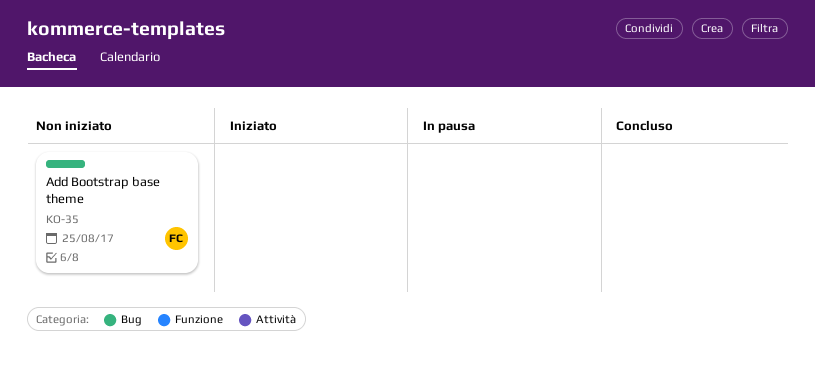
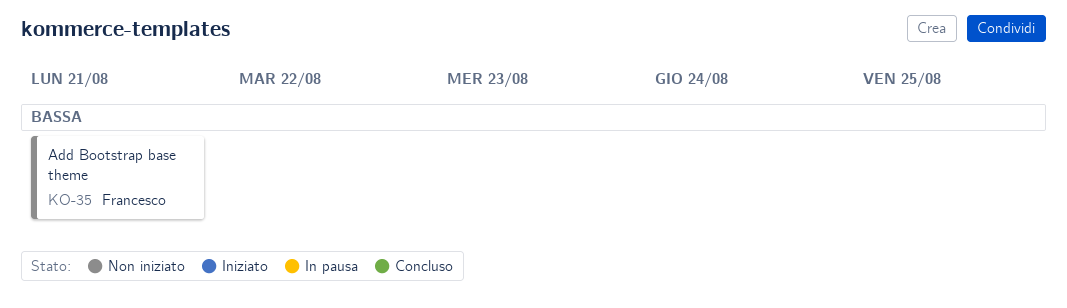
KO-35, due: Aug 25 -> Aug 21

